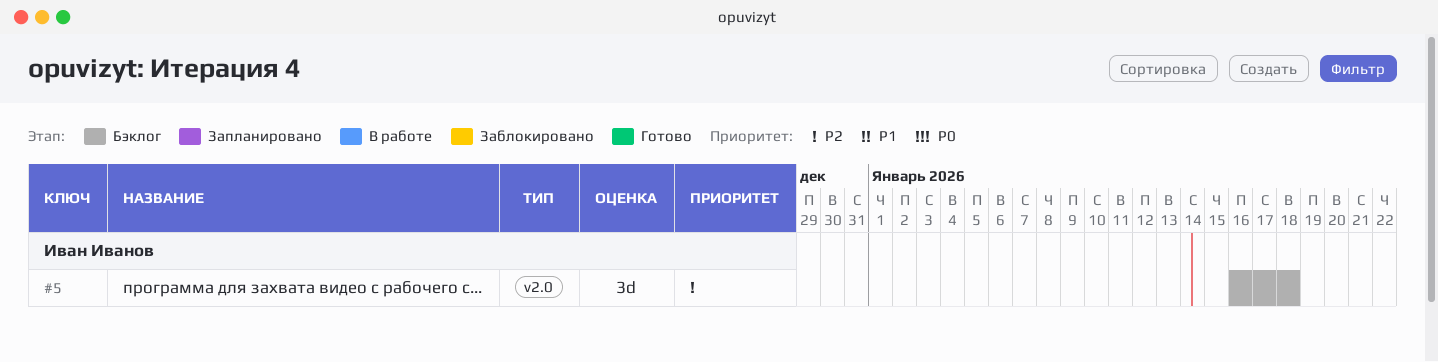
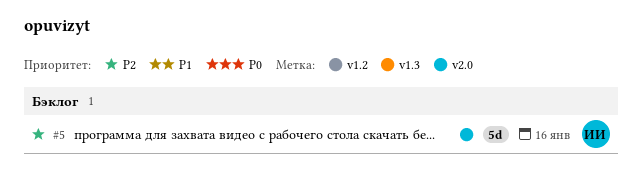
#5, estimate: 3d -> 5d
#5, due: Jan 18 -> Jan 16

